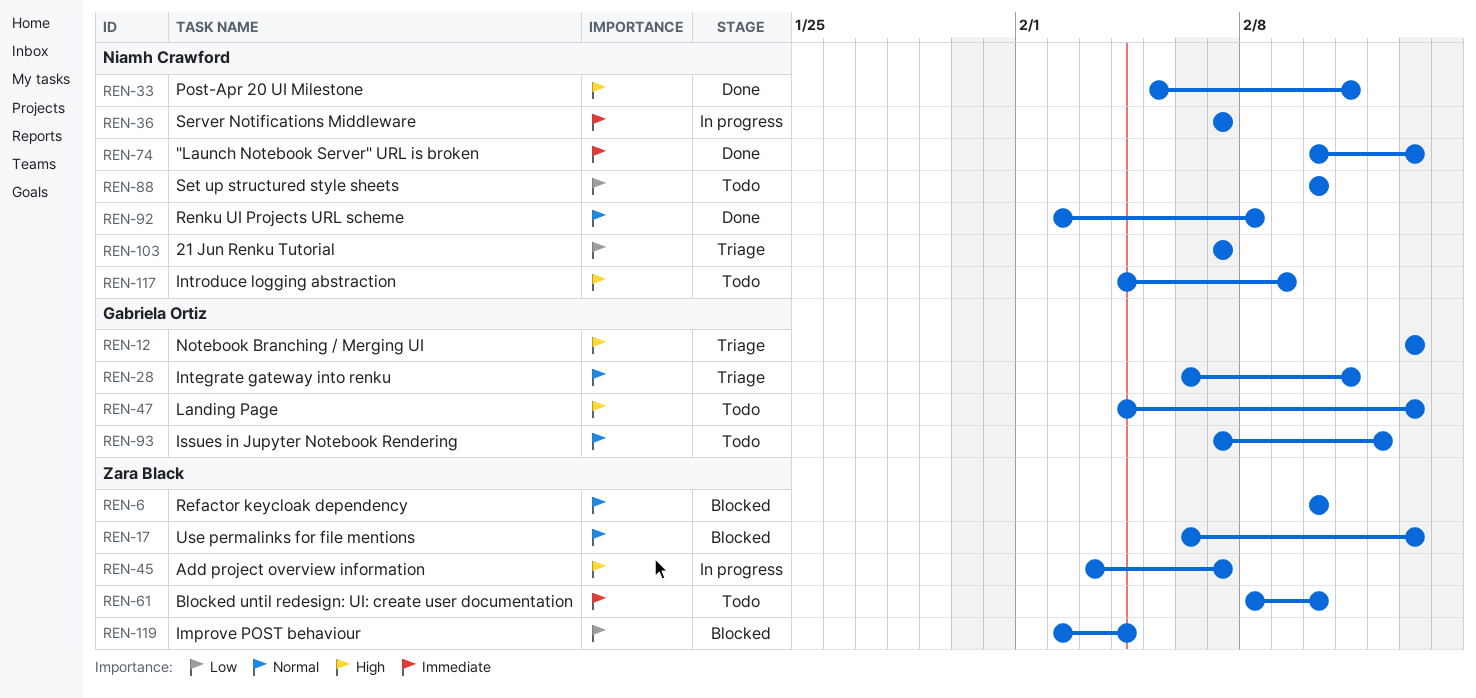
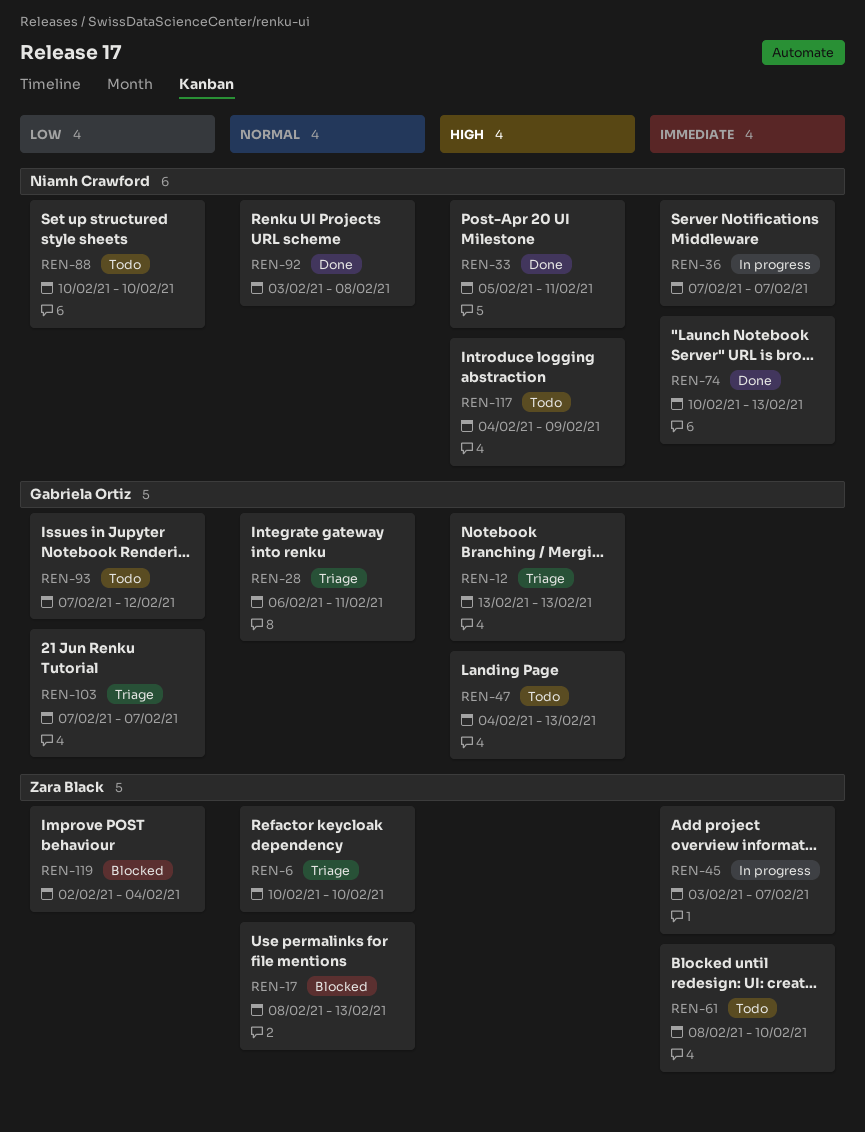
REN-6, status: Blocked -> Triage
REN-17, start: Feb 6 -> Feb 8
REN-45, priority: High -> Immediate
REN-92, start: Feb 2 -> Feb 3
REN-93, priority: Normal -> Low
REN-103, owner: Niamh Crawford -> Gabriela Ortiz

